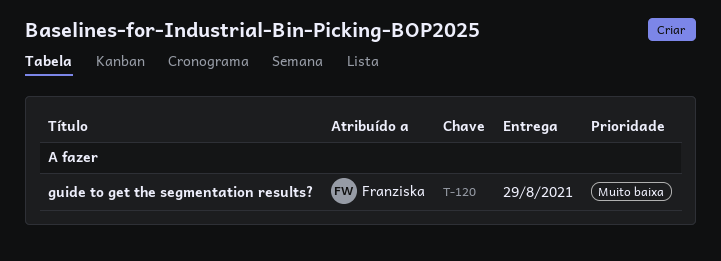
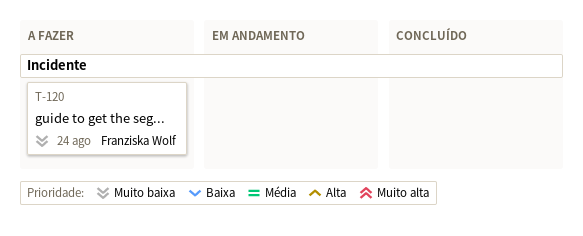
T-120, due: Aug 29 -> Aug 24

